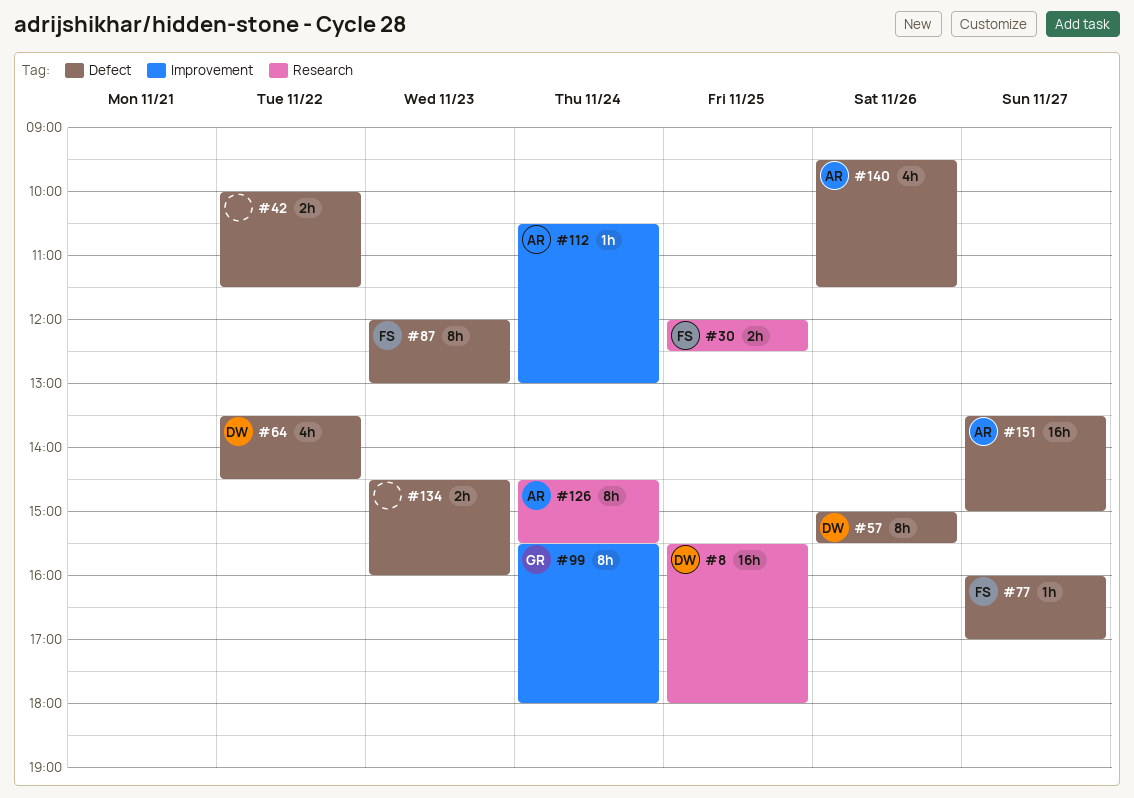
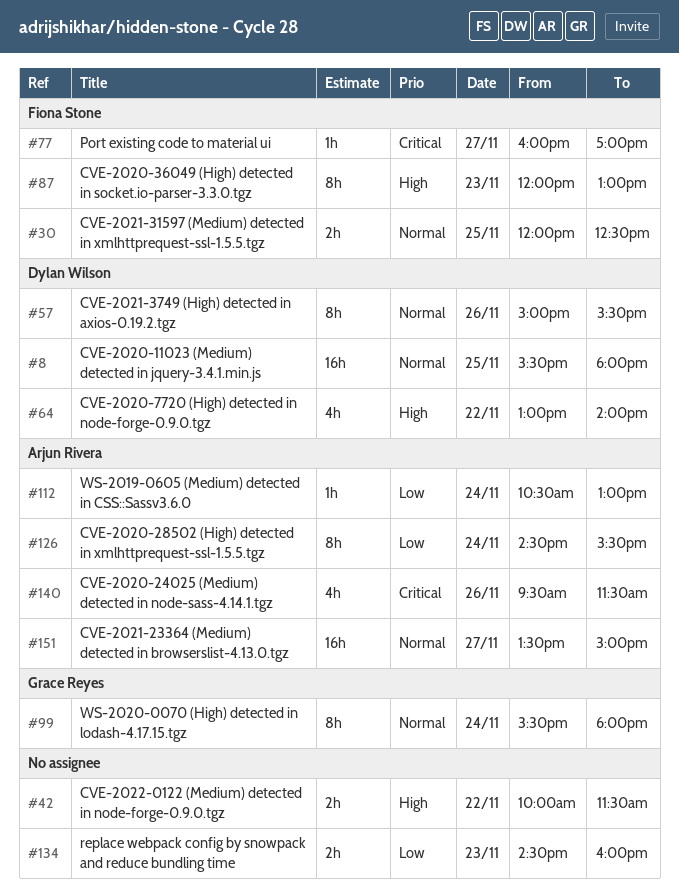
#64, begins: 13:30 -> 13:00
#64, ends: 14:30 -> 14:00

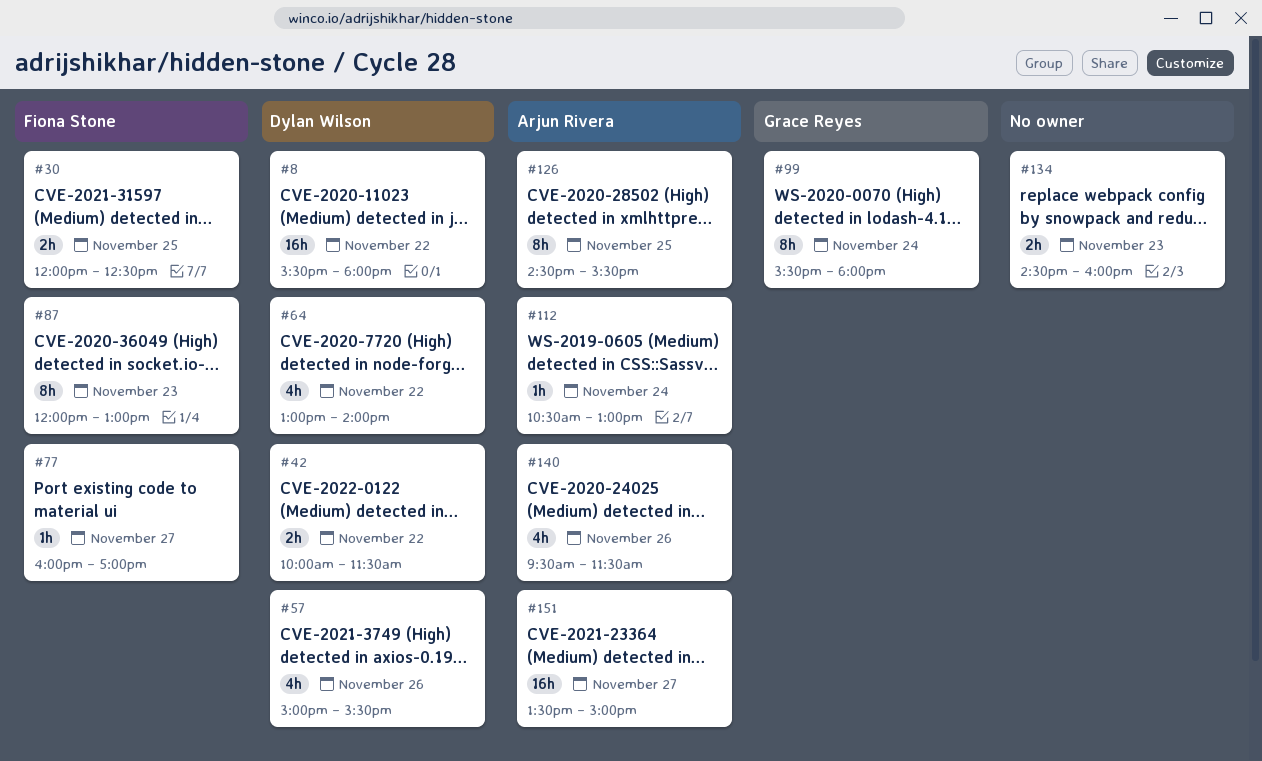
#8, day: Nov 25 -> Nov 22
#42, owner: none -> Dylan Wilson
#57, estimate: 8h -> 4h
#126, day: Nov 24 -> Nov 25

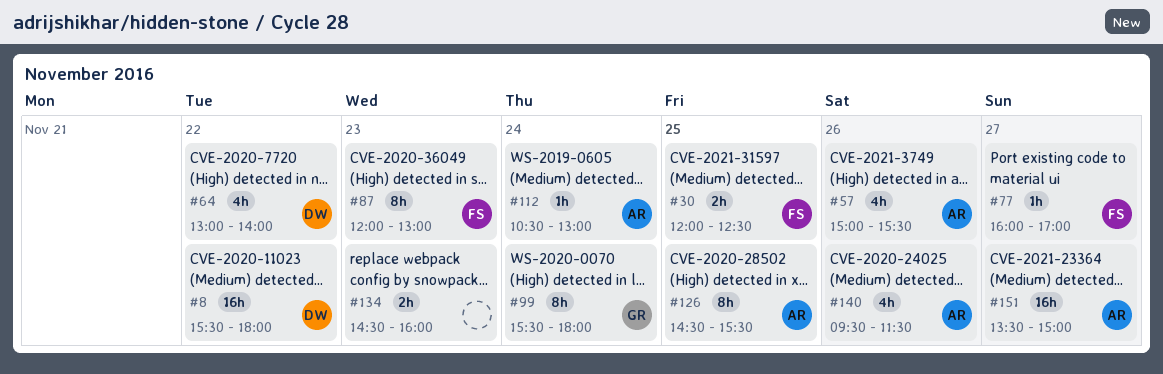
#42: present -> none
#57, owner: Dylan Wilson -> Arjun Rivera

